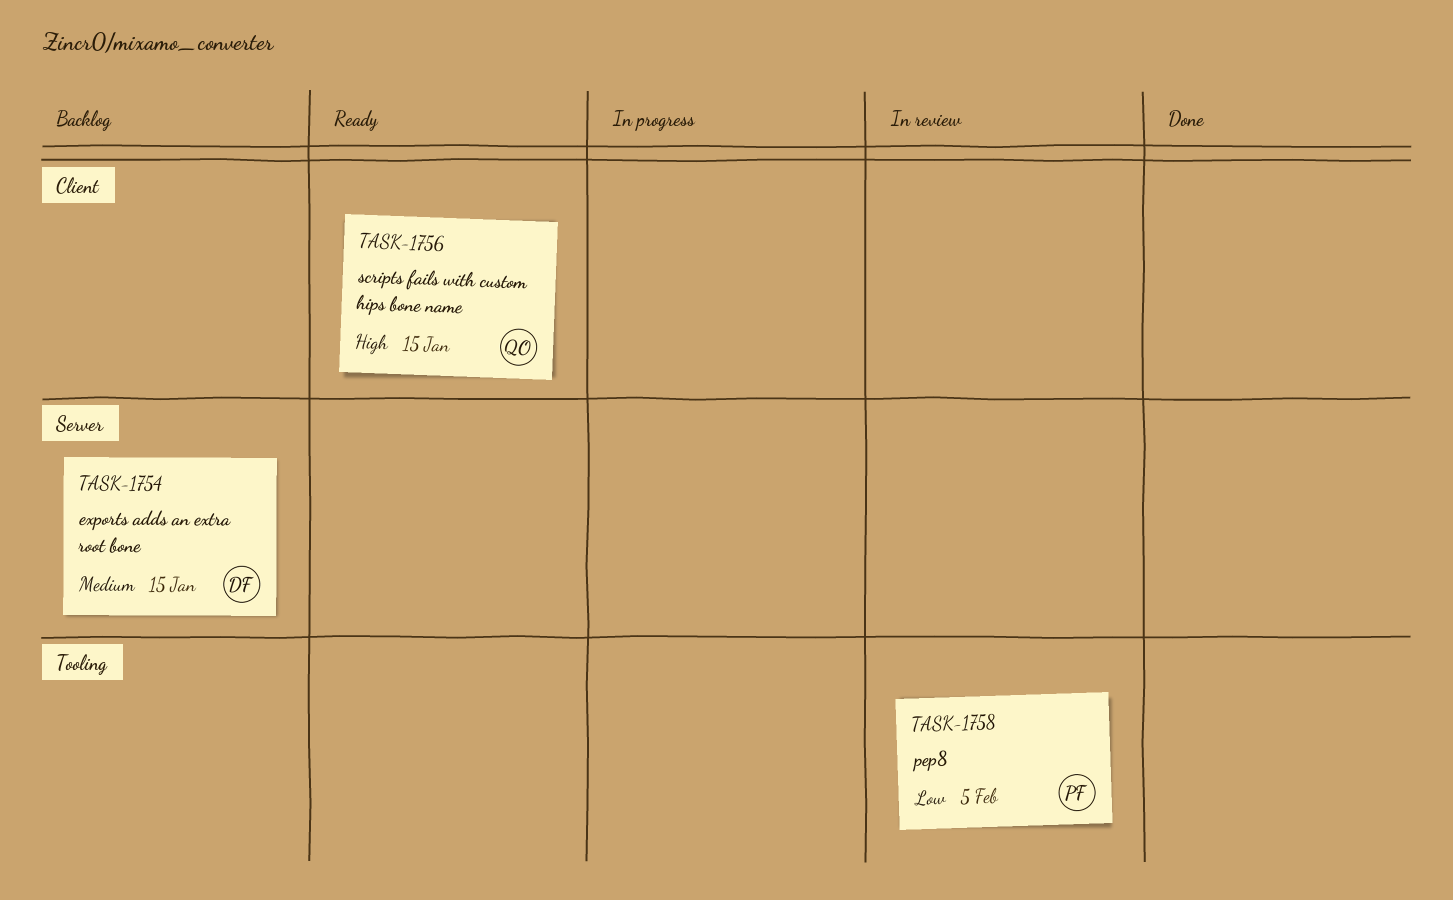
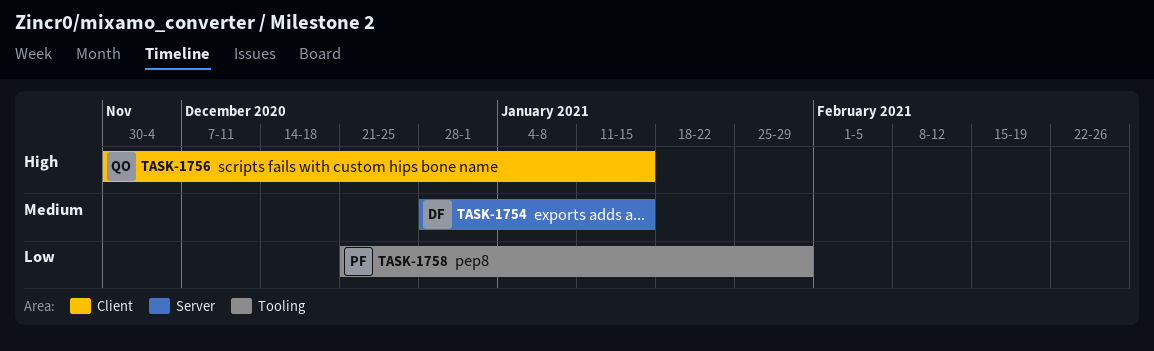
TASK-1758, due: Feb 5 -> Jan 29

